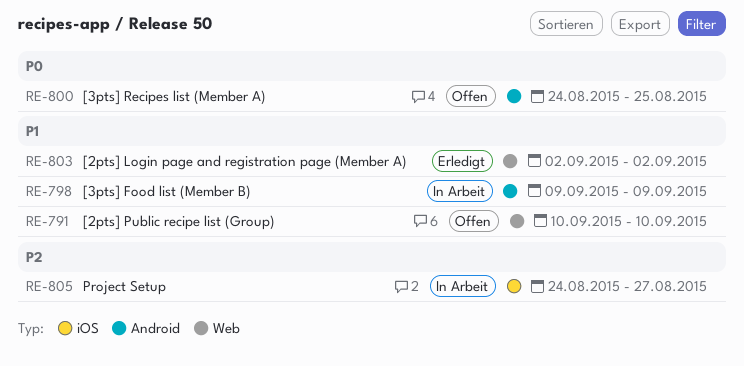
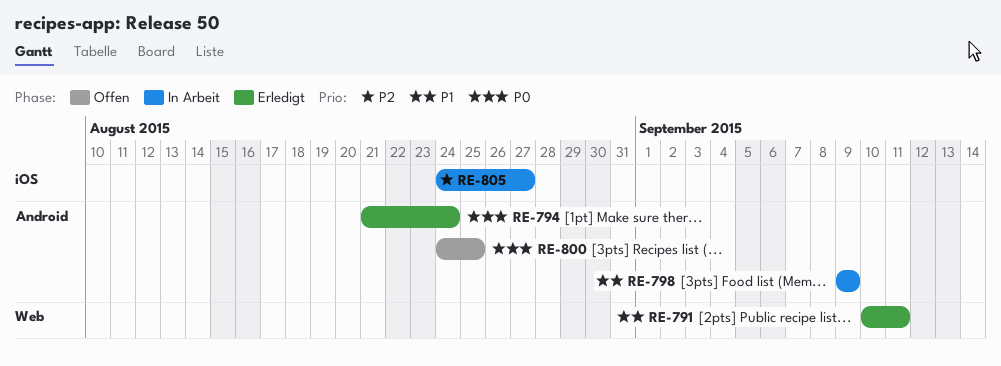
RE-791, status: Offen -> Erledigt
RE-791, due: Sep 10 -> Sep 11
RE-794: none -> present
RE-803: present -> none

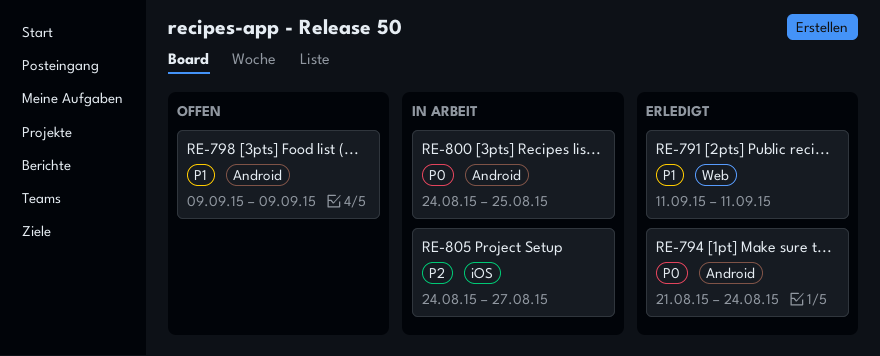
RE-791, start: Sep 10 -> Sep 11
RE-798, status: In Arbeit -> Offen
RE-800, status: Offen -> In Arbeit

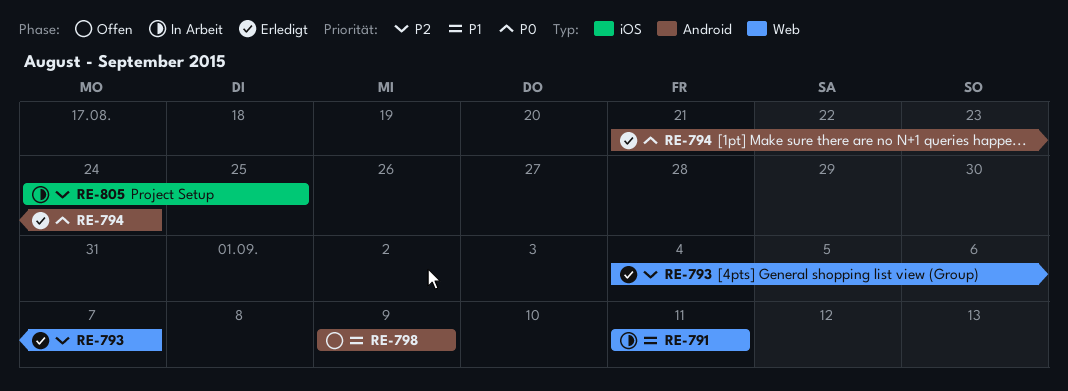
RE-791, status: Erledigt -> In Arbeit
RE-793: none -> present
RE-800: present -> none
RE-805, due: Aug 27 -> Aug 25

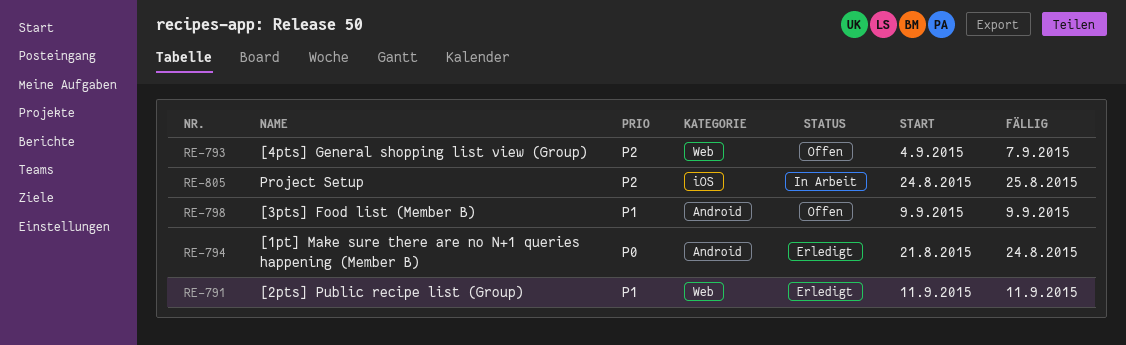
RE-791, status: In Arbeit -> Erledigt
RE-793, status: Erledigt -> Offen

